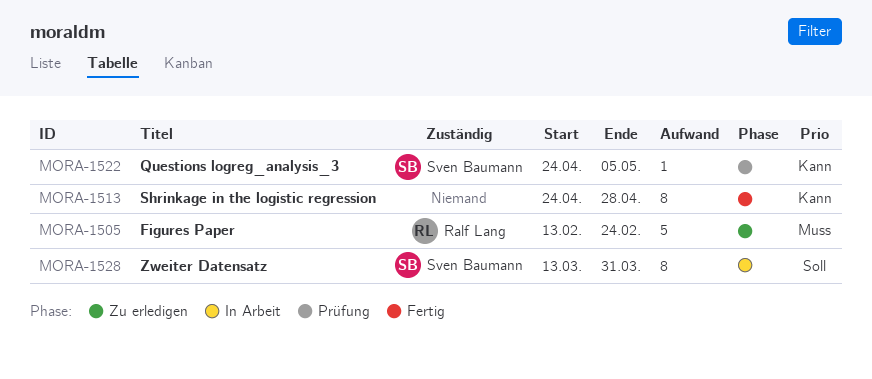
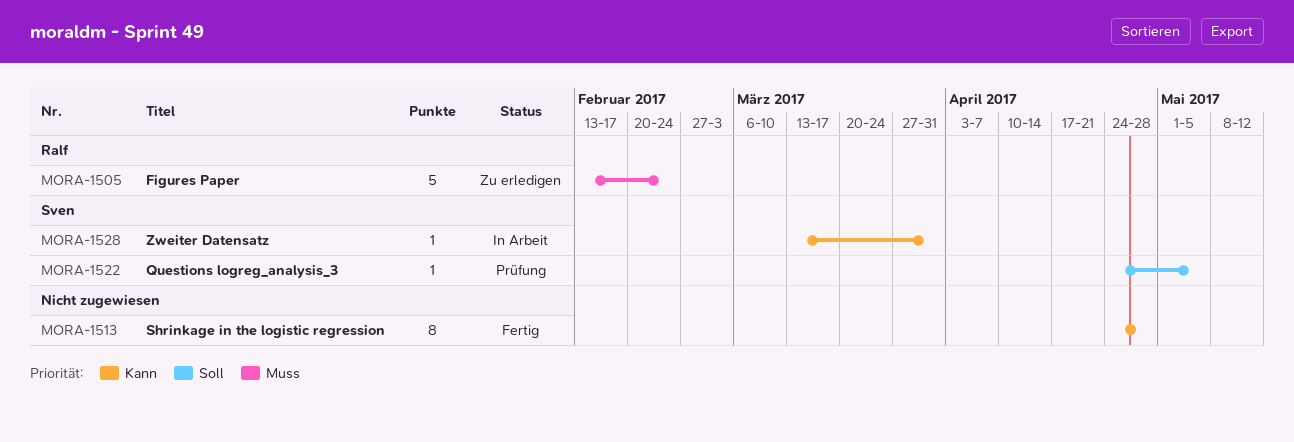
MORA-1522, priority: Kann -> Soll
MORA-1528, priority: Soll -> Kann
MORA-1528, estimate: 8 -> 1

